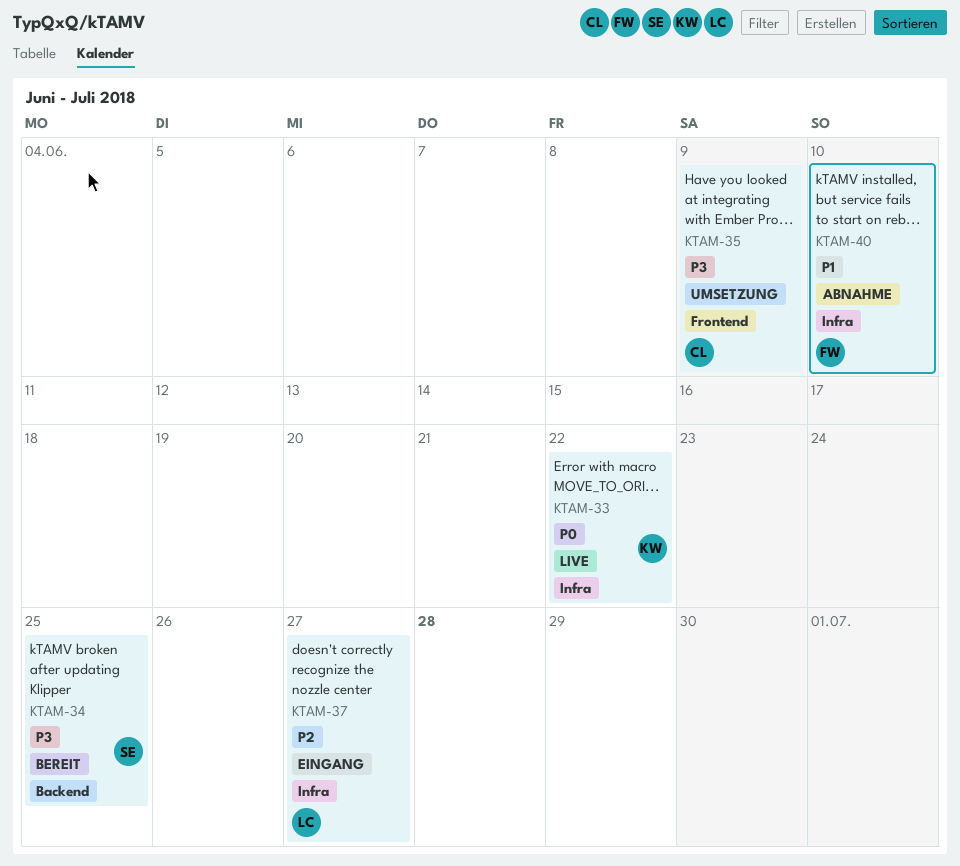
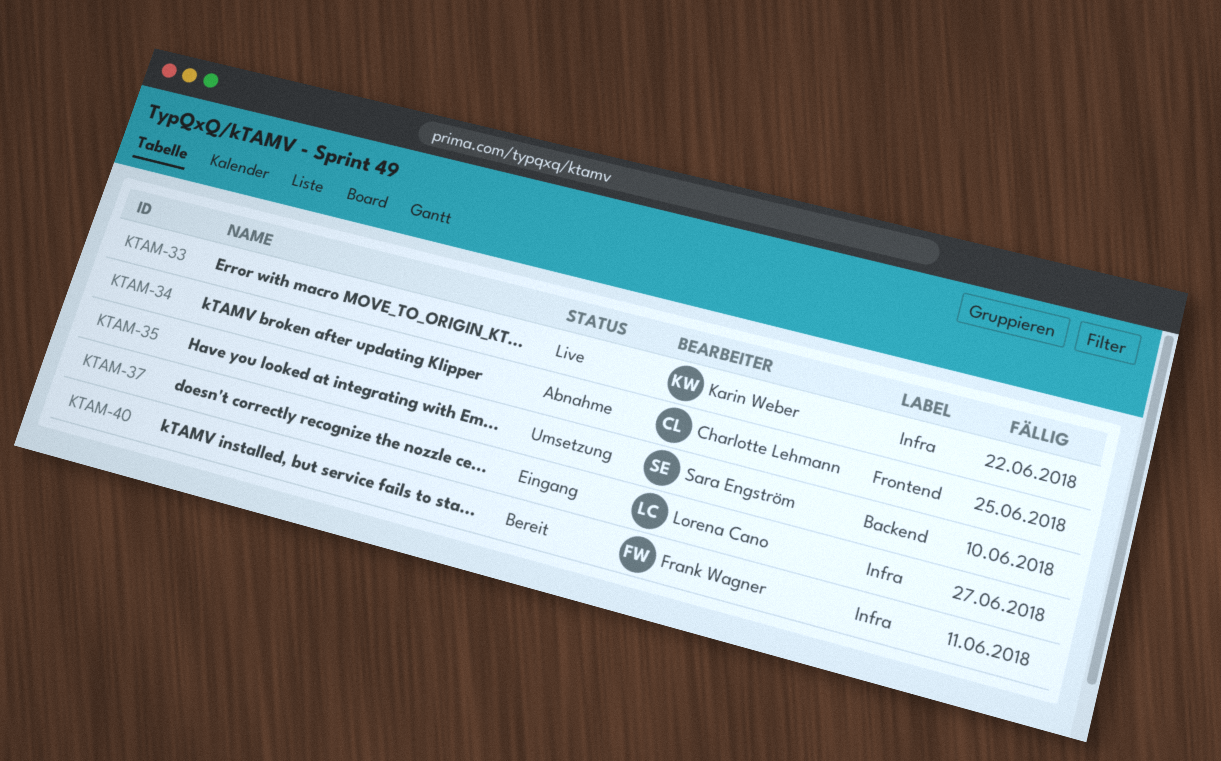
KTAM-34, status: Bereit -> Abnahme
KTAM-34, owner: Sara Engström -> Charlotte Lehmann
KTAM-34, label: Backend -> Frontend
KTAM-35, owner: Charlotte Lehmann -> Sara Engström
KTAM-35, label: Frontend -> Backend
KTAM-35, due: Jun 9 -> Jun 10
KTAM-40, status: Abnahme -> Bereit
KTAM-40, due: Jun 10 -> Jun 11

